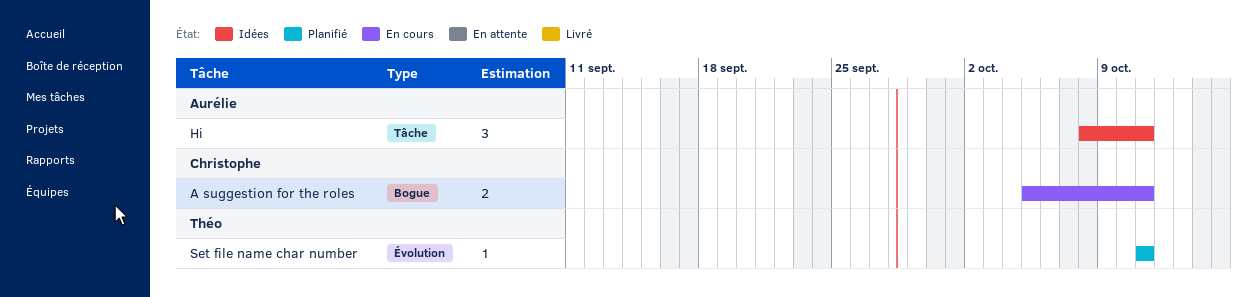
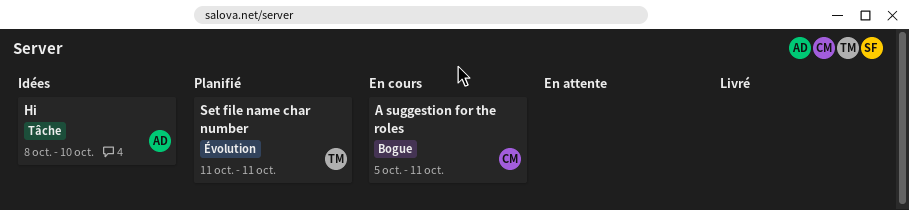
Hi, due: Oct 11 -> Oct 10

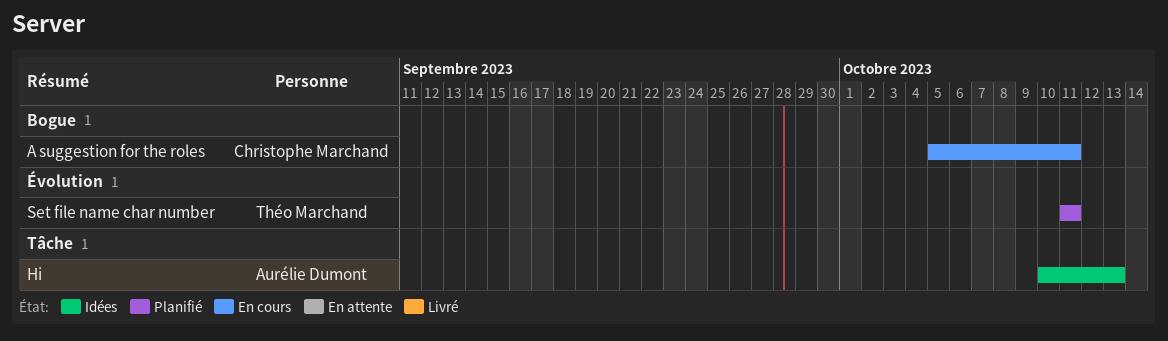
Hi, start: Oct 8 -> Oct 10
Hi, due: Oct 10 -> Oct 13

